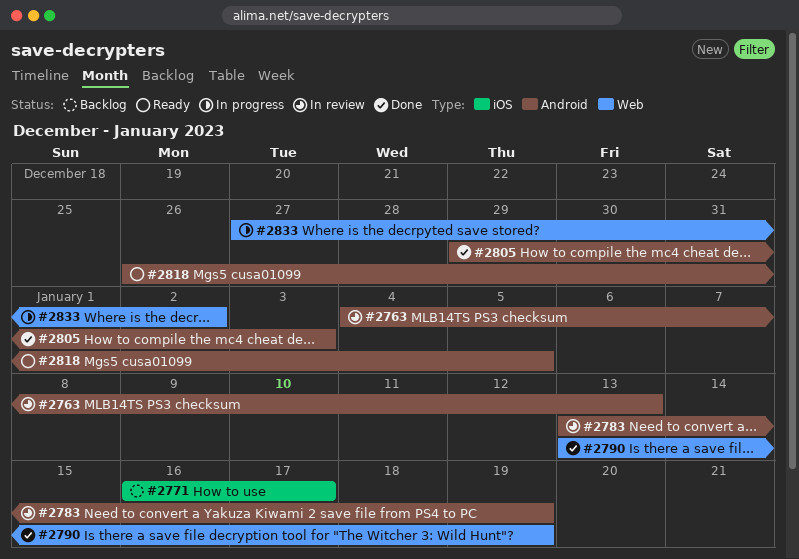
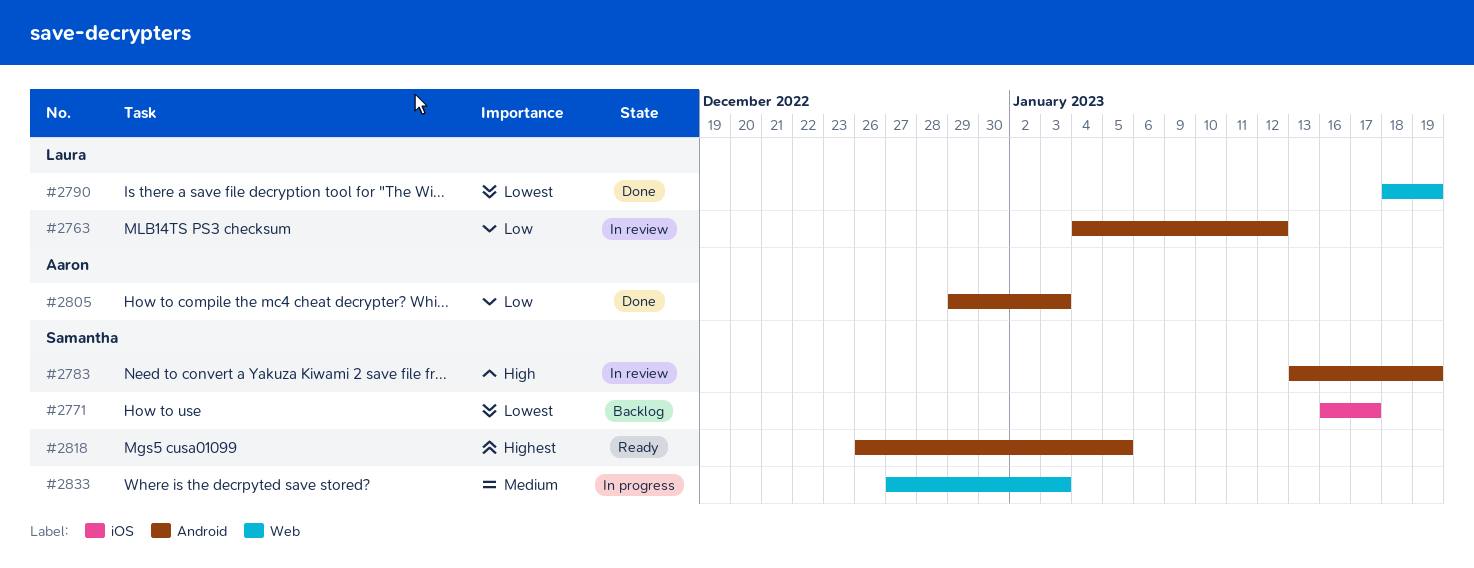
#2763, due: Jan 13 -> Jan 12
#2790, start: Jan 13 -> Jan 18
#2833, due: Jan 2 -> Jan 3

